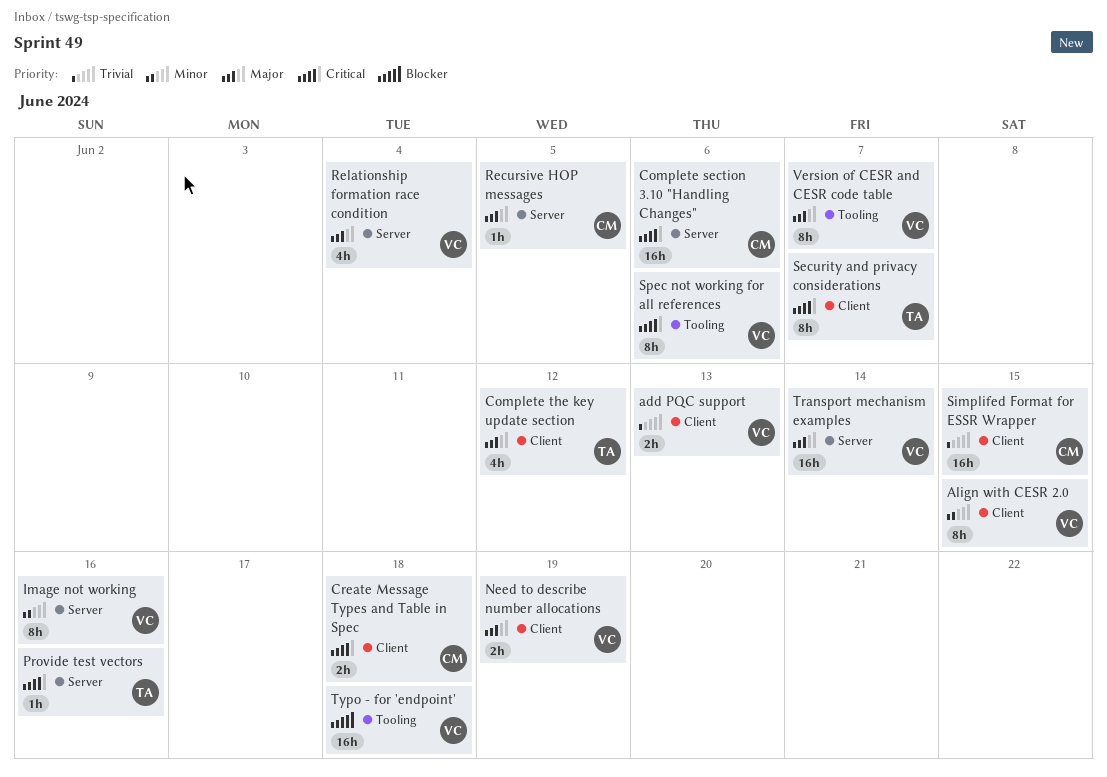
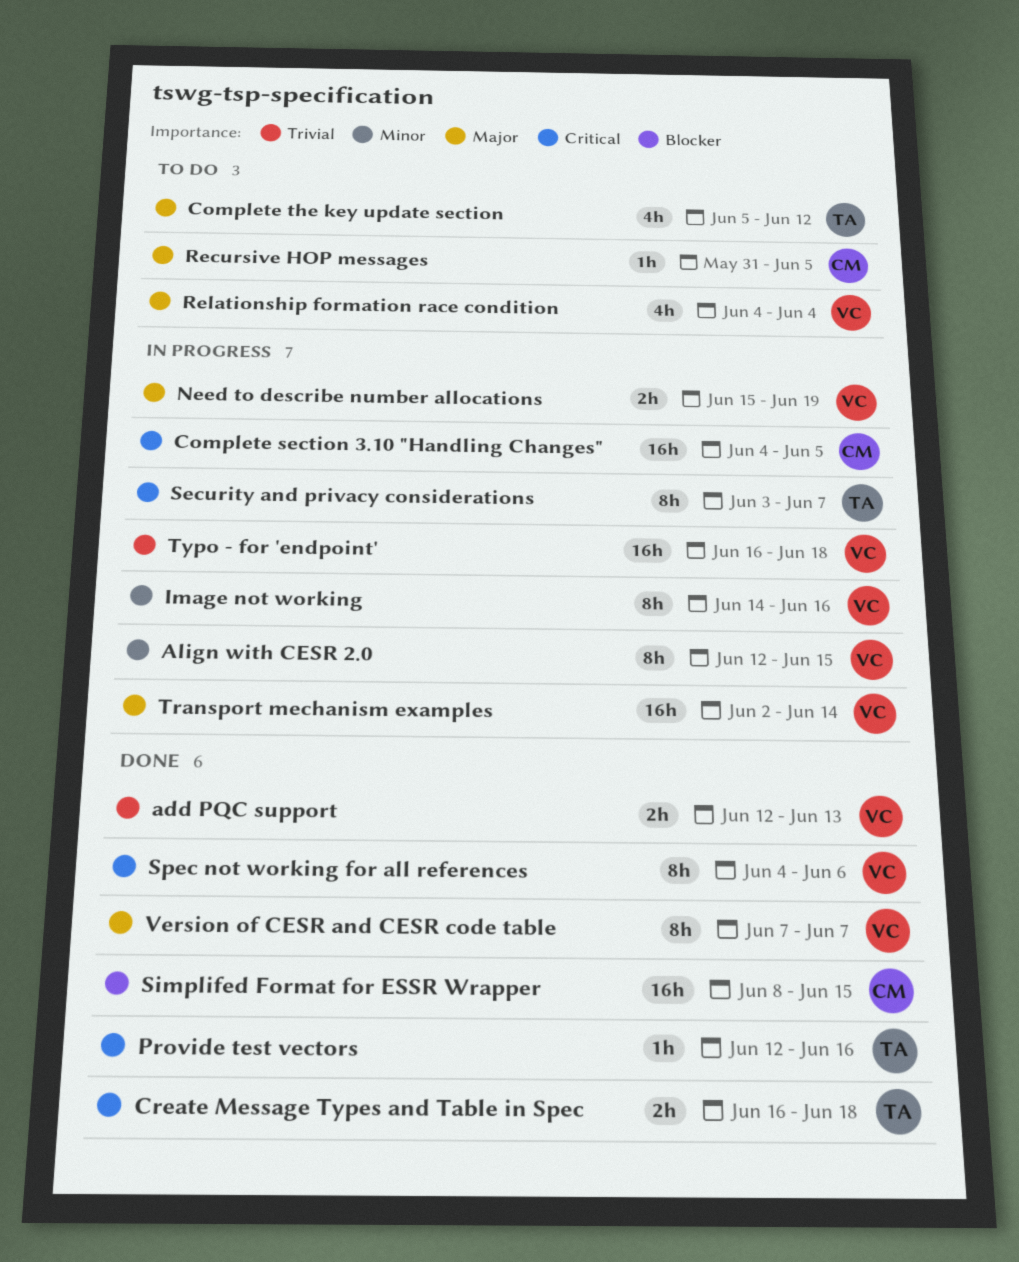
Complete section 3.10 "Handling Changes", due: Jun 6 -> Jun 5
Create Message Types and Table in Spec, owner: CM -> TA
Simplifed Format for ESSR Wrapper, priority: Trivial -> Blocker
Typo - for 'endpoint', priority: Blocker -> Trivial

